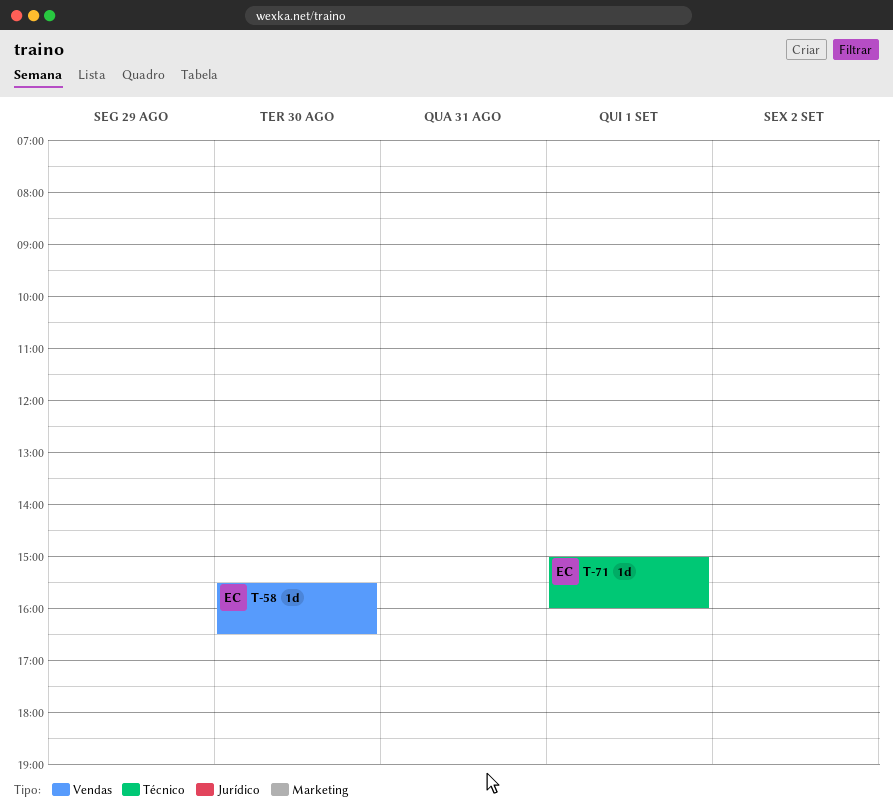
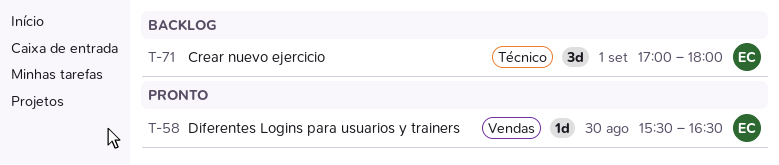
T-71, estimate: 1d -> 3d
T-71, begins: 15:00 -> 17:00
T-71, ends: 16:00 -> 18:00

